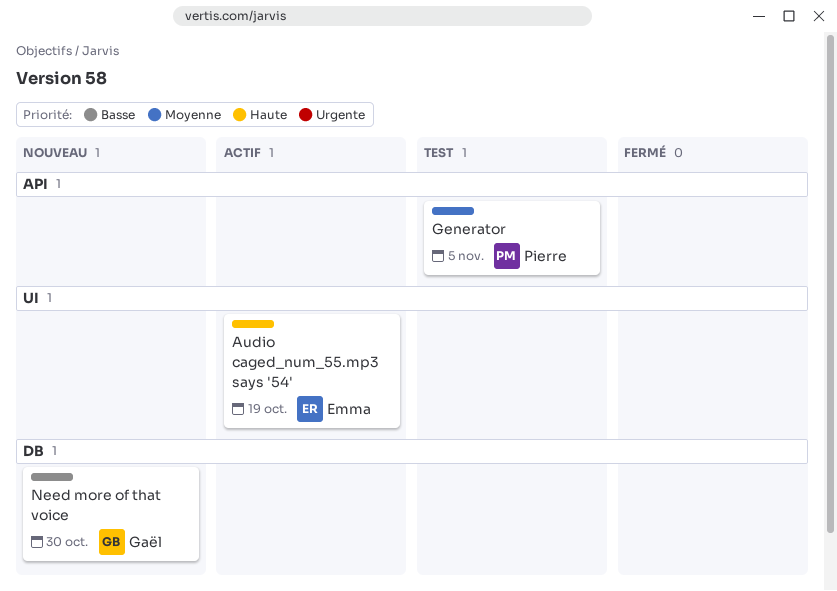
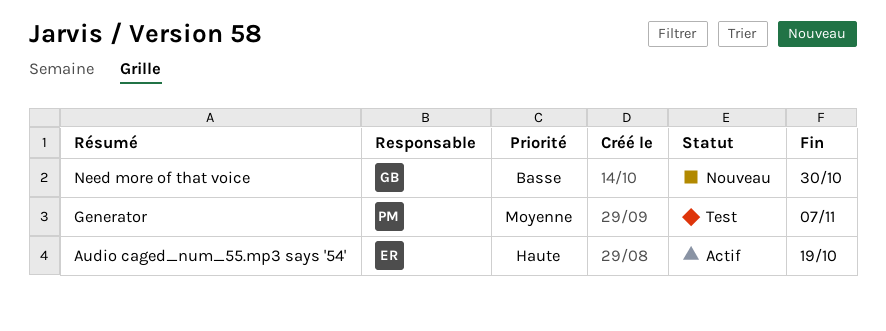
Generator, due: Nov 5 -> Nov 7

